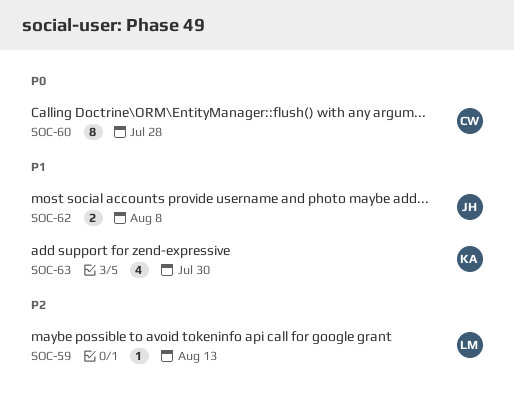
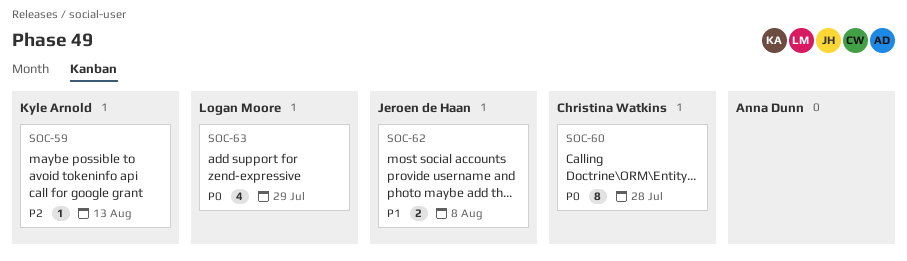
SOC-59, owner: Logan Moore -> Kyle Arnold
SOC-63, owner: Kyle Arnold -> Logan Moore
SOC-63, priority: P1 -> P0
SOC-63, due: Jul 30 -> Jul 29

